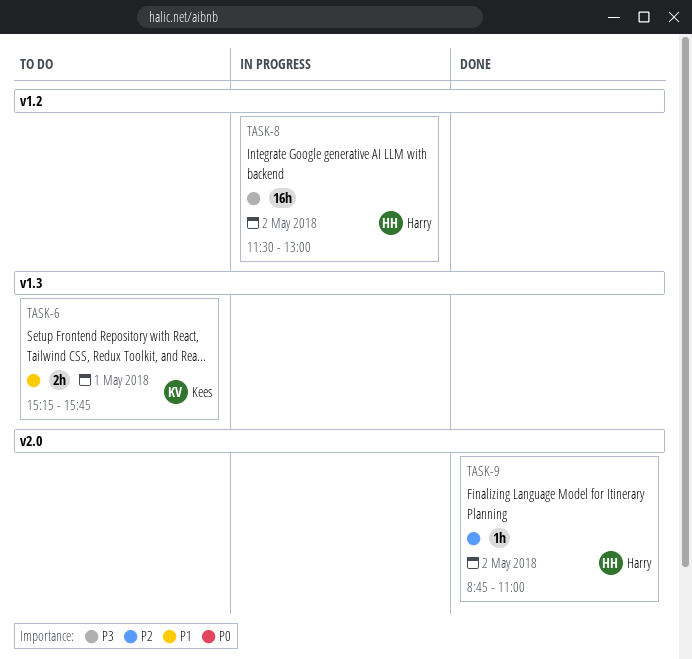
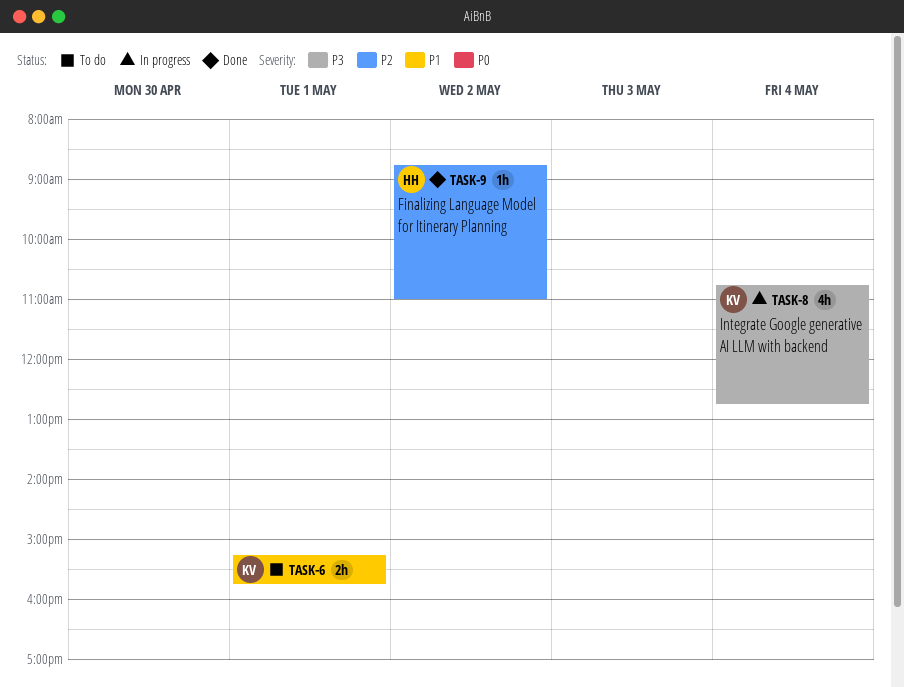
TASK-8, owner: Harry -> Kees
TASK-8, estimate: 16h -> 4h
TASK-8, day: May 2 -> May 4
TASK-8, begins: 11:30 -> 10:45
TASK-8, ends: 13:00 -> 12:45

